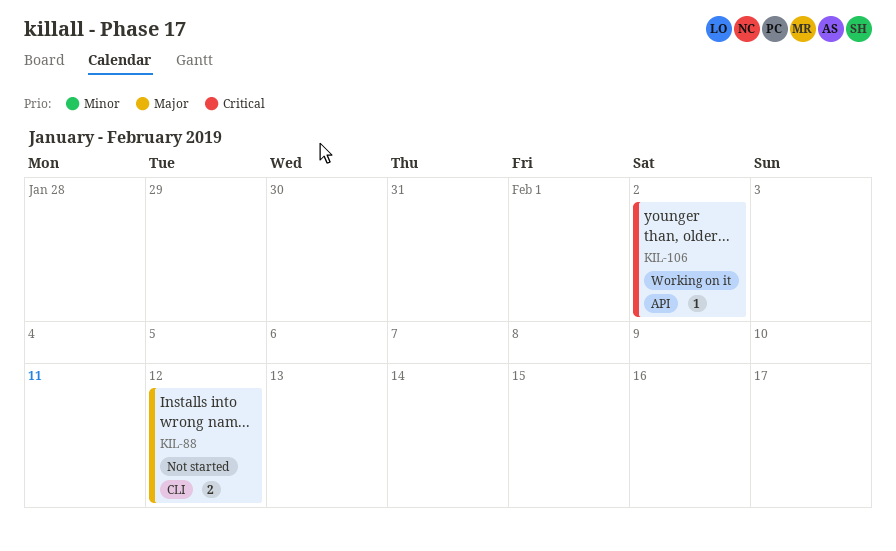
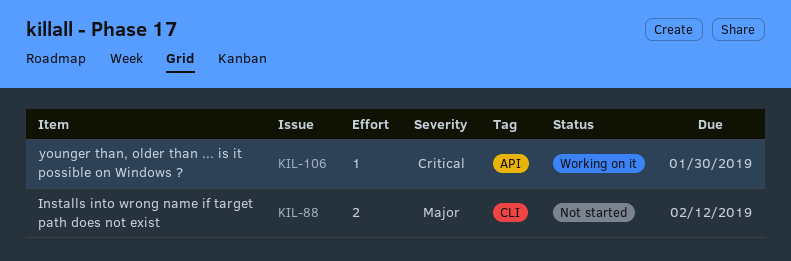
KIL-106, due: Feb 2 -> Jan 30

